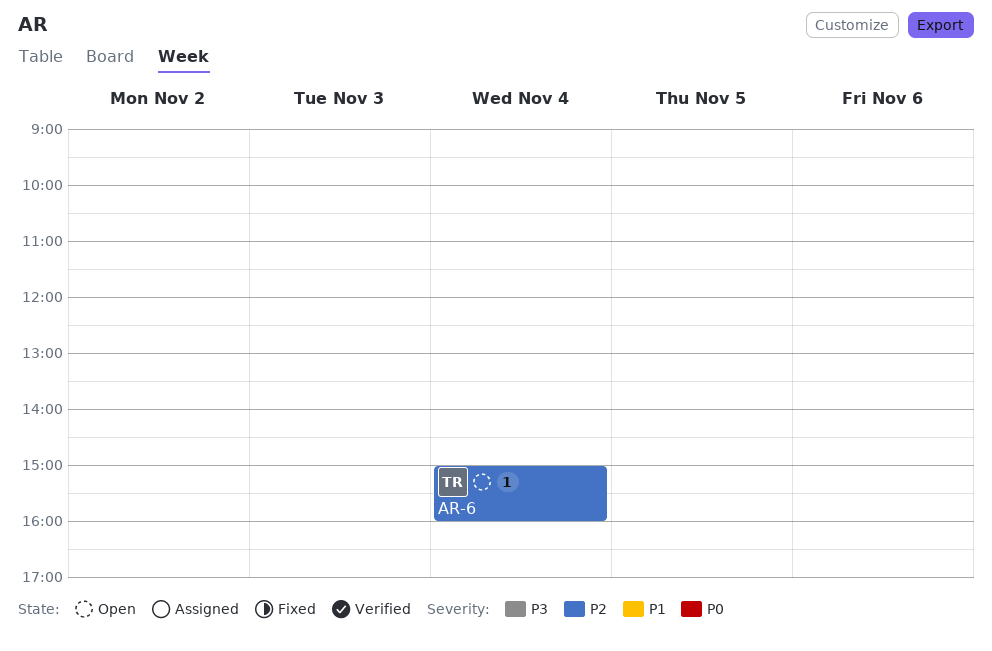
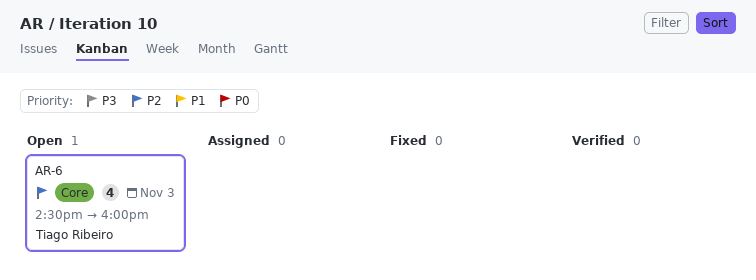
AR-6, estimate: 1 -> 4
AR-6, day: Nov 4 -> Nov 3
AR-6, begins: 15:00 -> 14:30

